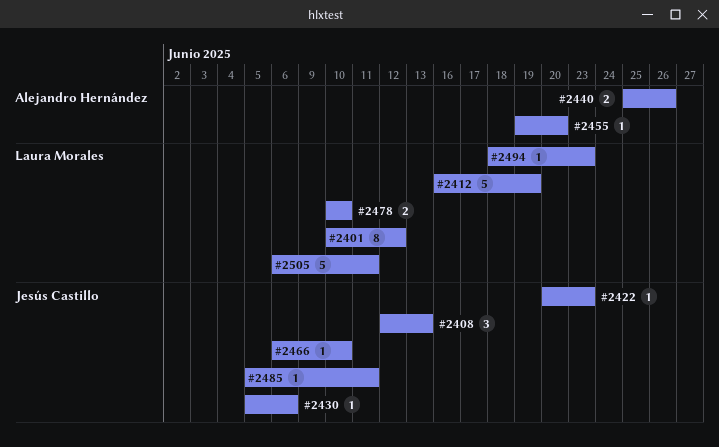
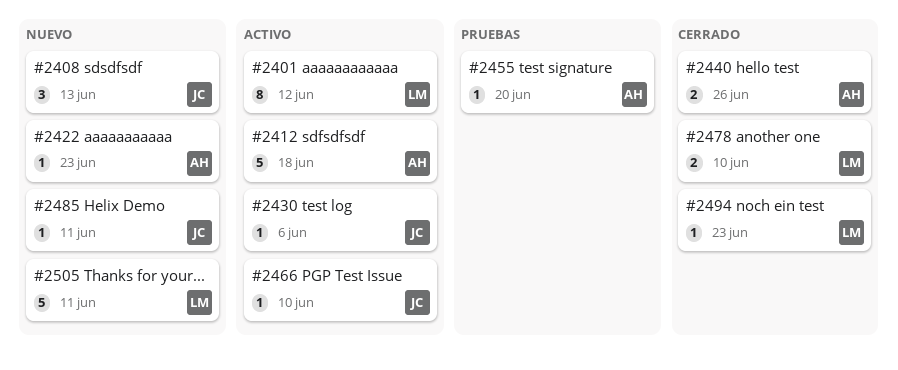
#2412, owner: Laura Morales -> Alejandro Hernández
#2412, due: Jun 19 -> Jun 18
#2422, owner: Jesús Castillo -> Alejandro Hernández

